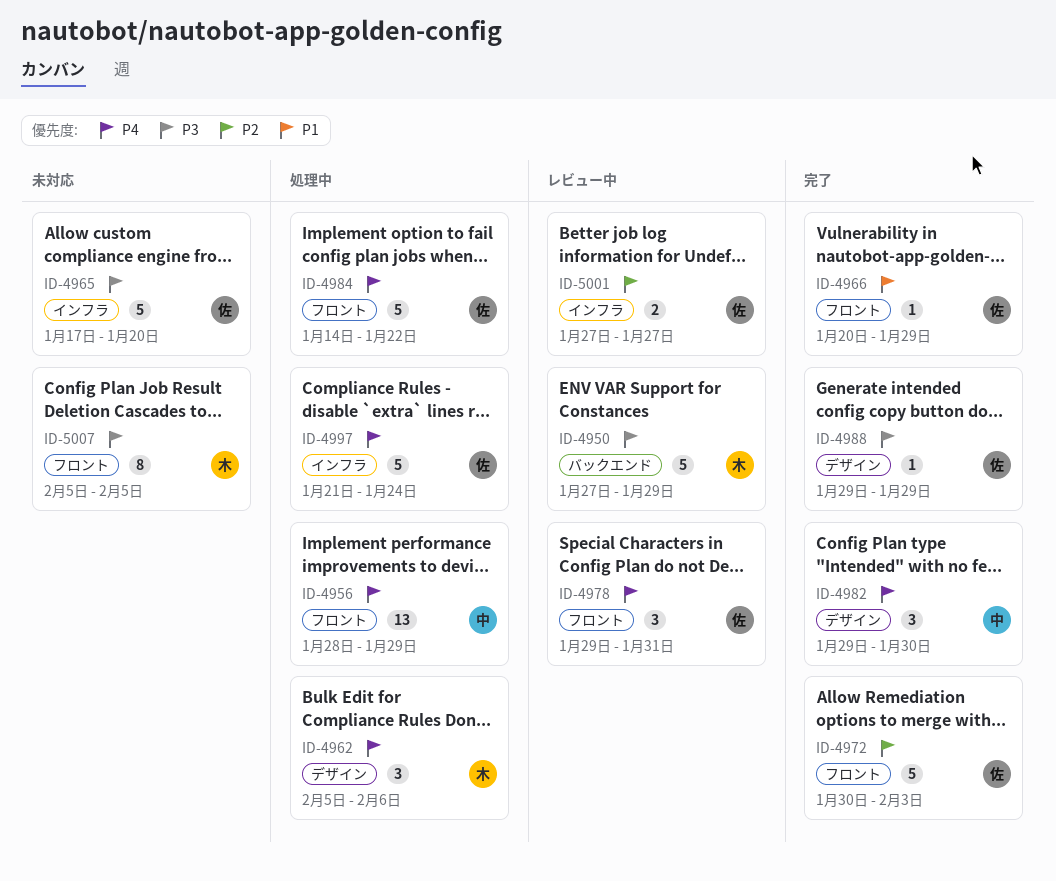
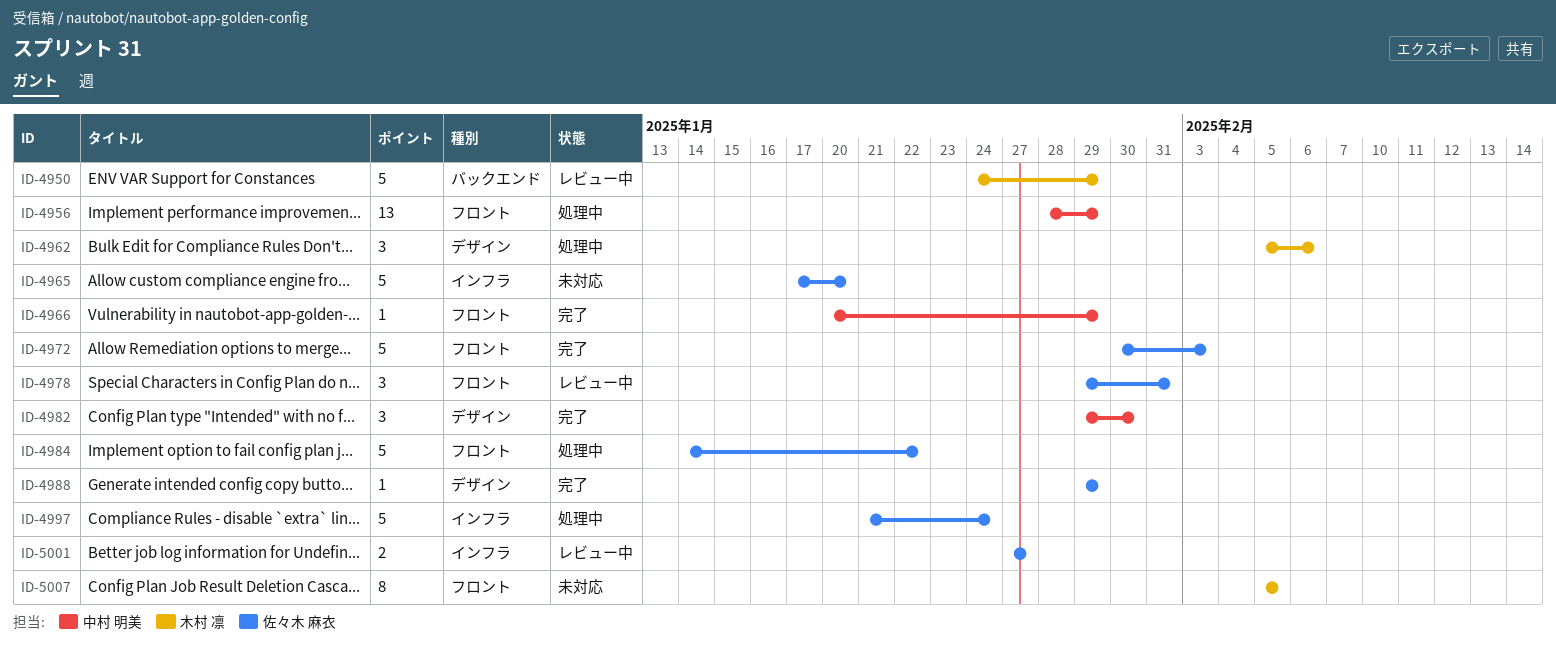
ID-4950, start: Jan 27 -> Jan 24
ID-4966, owner: 佐々木 麻衣 -> 中村 明美

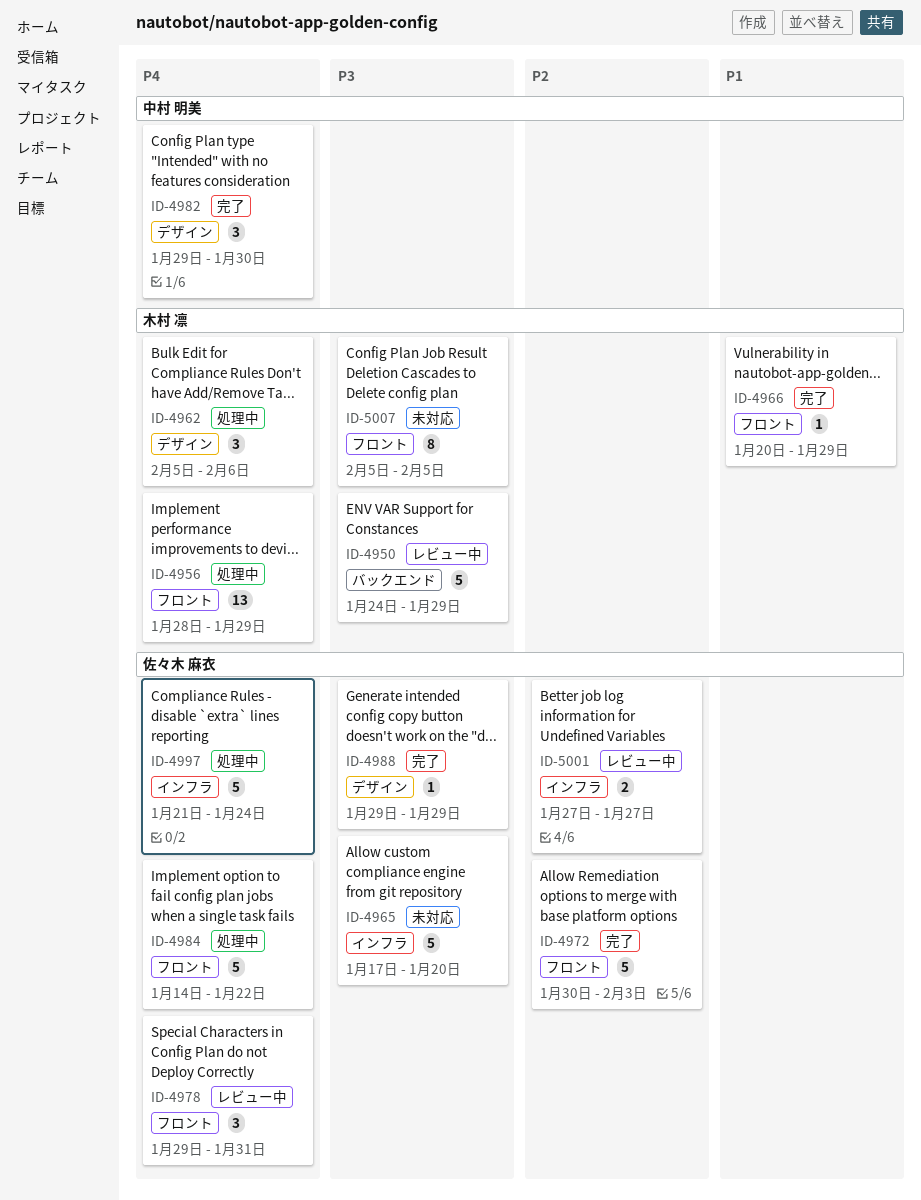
ID-4956, owner: 中村 明美 -> 木村 凛
ID-4966, owner: 中村 明美 -> 木村 凛

